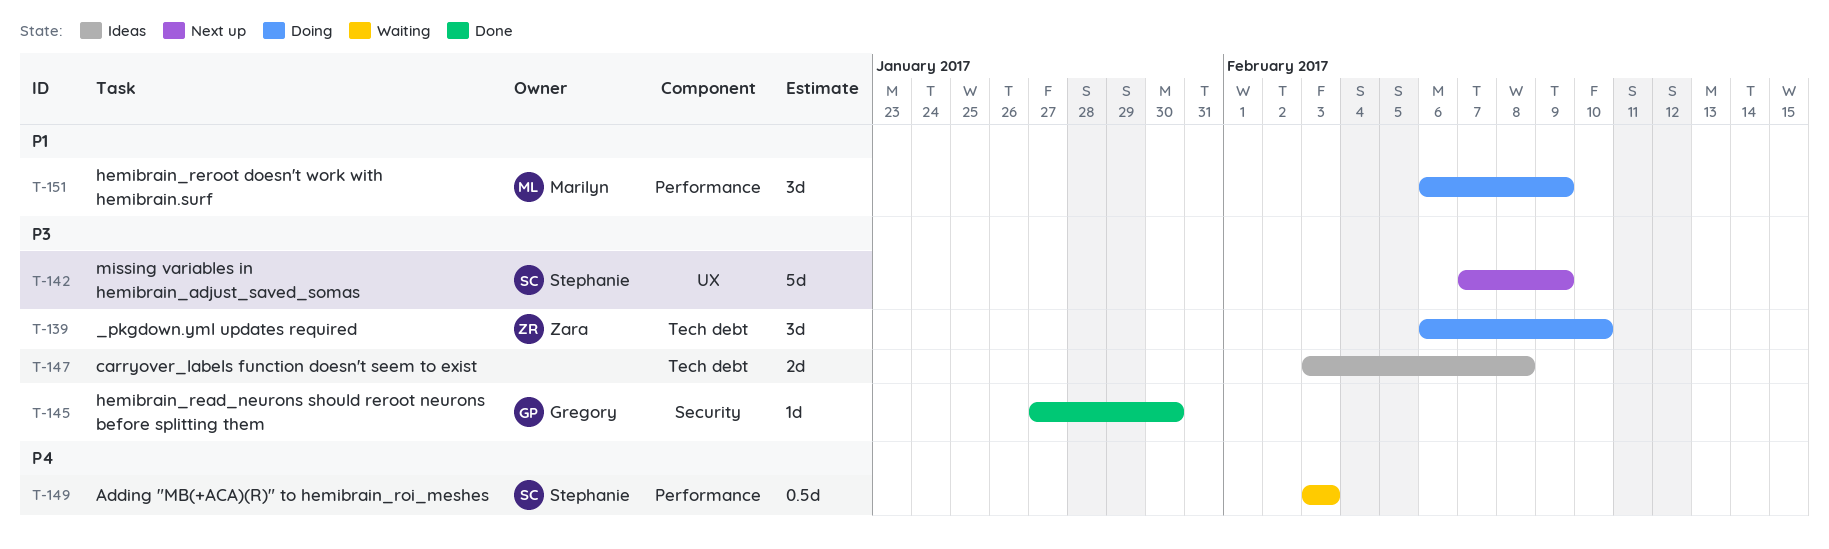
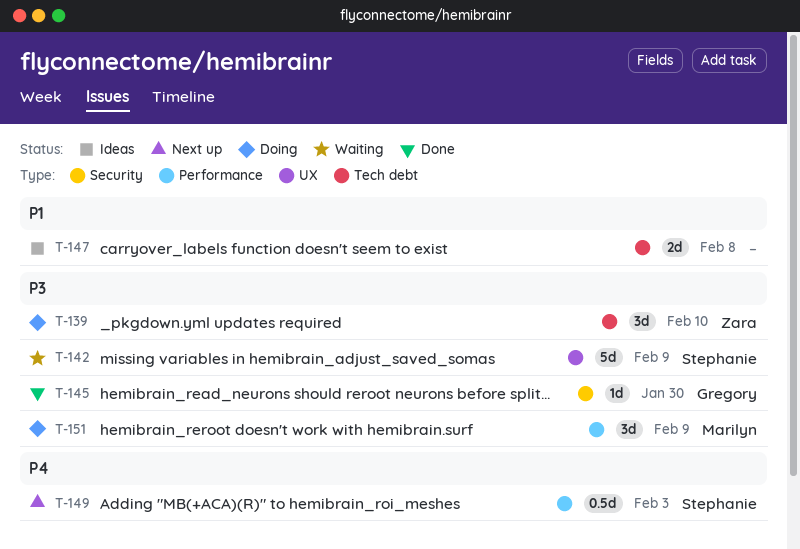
T-142, status: Next up -> Waiting
T-147, priority: P3 -> P1
T-149, status: Waiting -> Next up
T-151, priority: P1 -> P3

